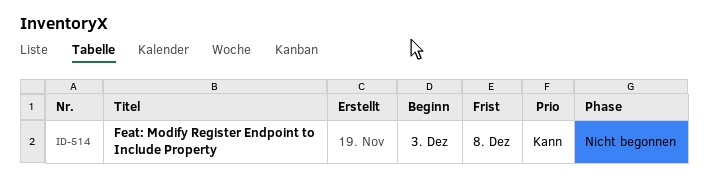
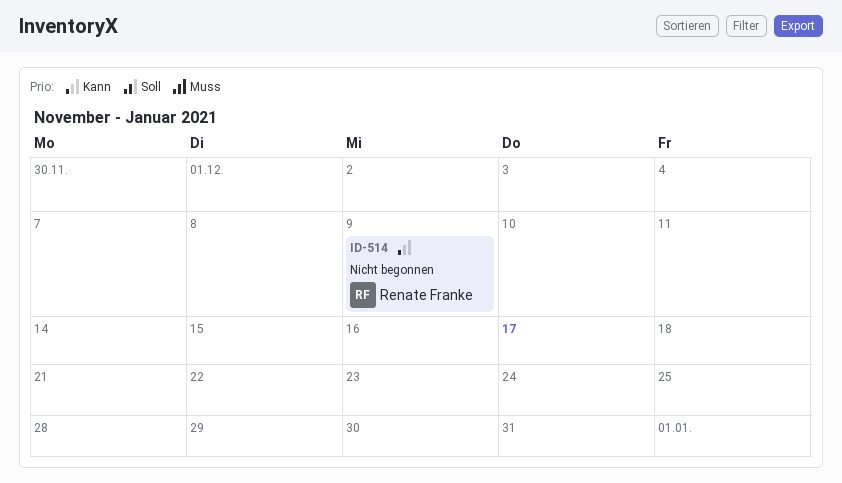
ID-514, due: Dec 8 -> Dec 9

